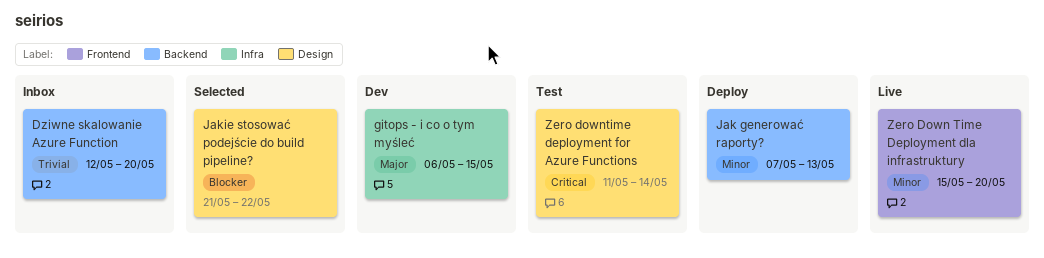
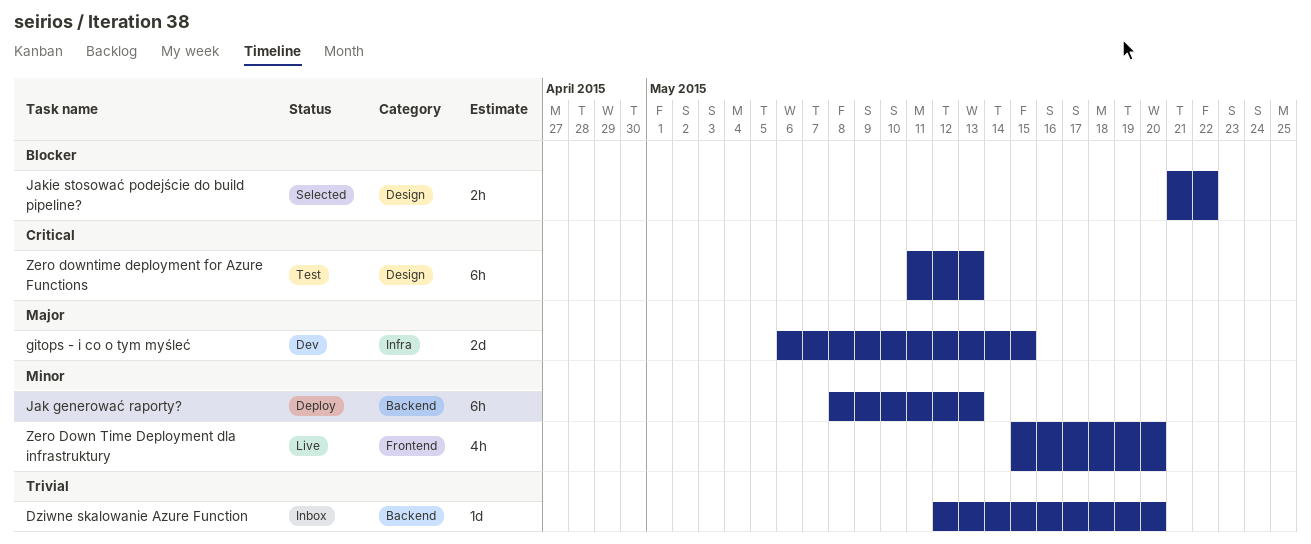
Jak generować raporty?, start: May 7 -> May 8
Zero downtime deployment for Azure Functions, due: May 14 -> May 13

